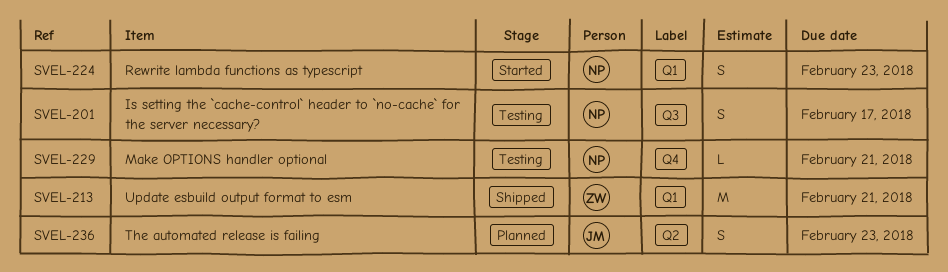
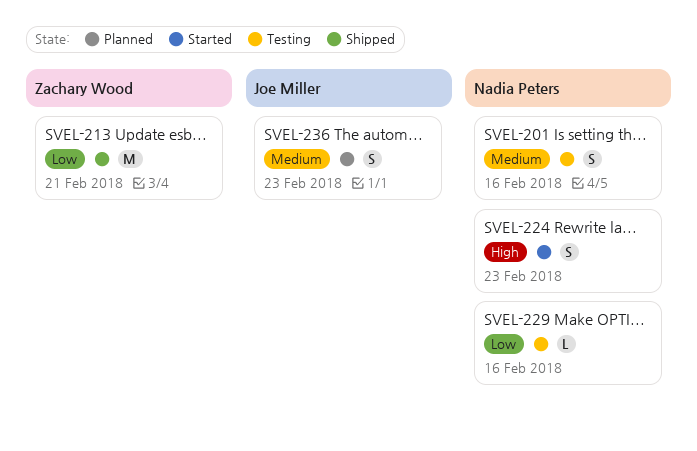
SVEL-201, due: Feb 17 -> Feb 16
SVEL-229, due: Feb 21 -> Feb 16

